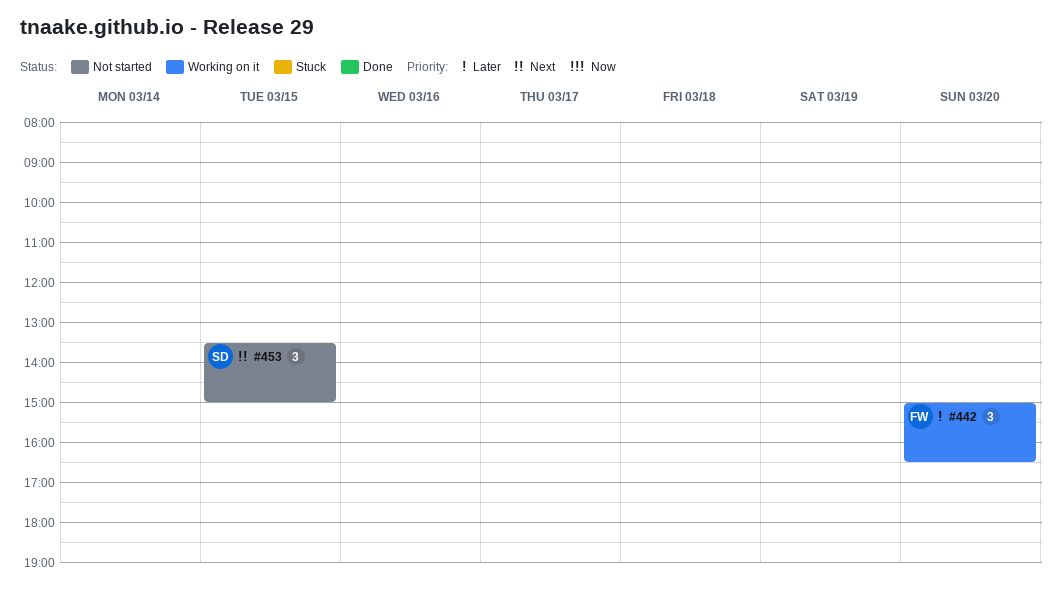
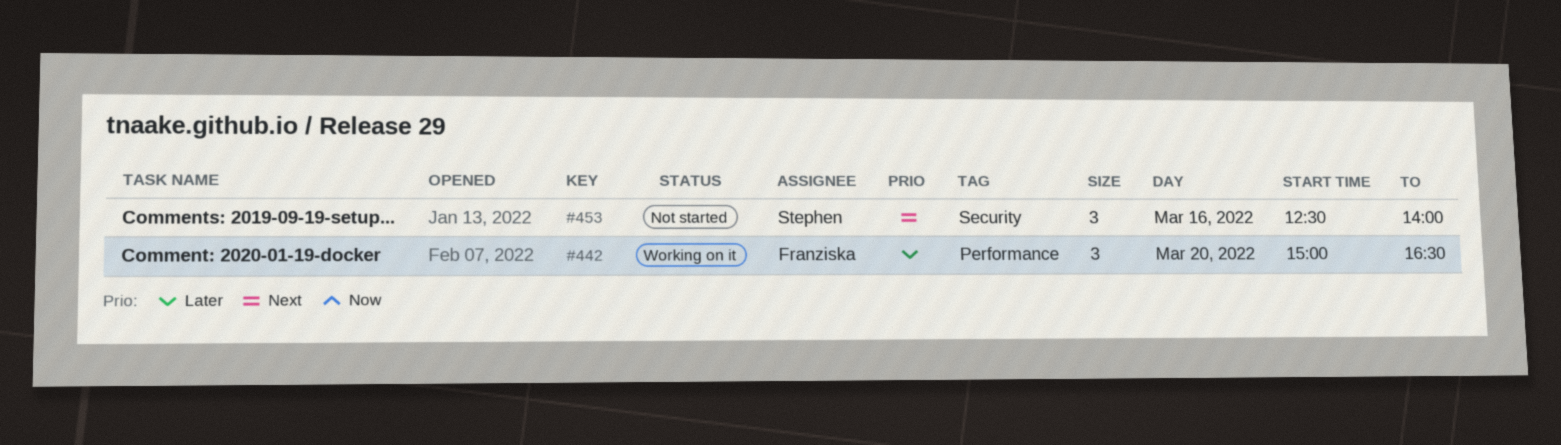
#453, day: Mar 15 -> Mar 16
#453, begins: 13:30 -> 12:30
#453, ends: 15:00 -> 14:00

